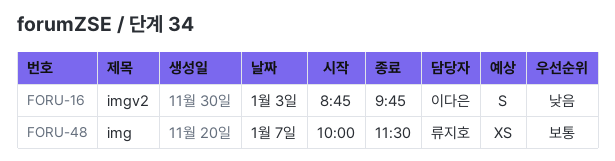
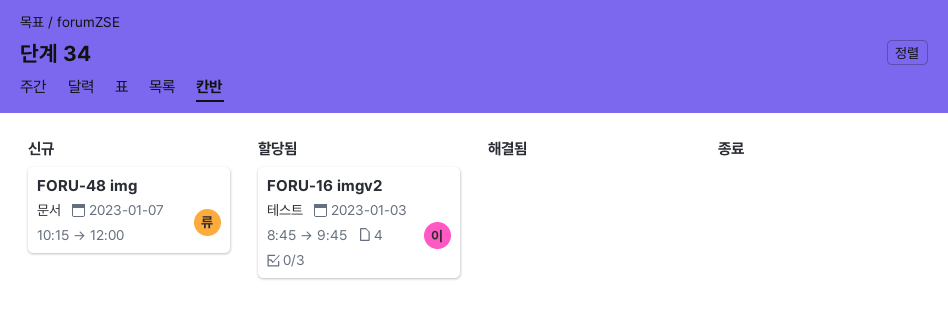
FORU-48, begins: 10:00 -> 10:15
FORU-48, ends: 11:30 -> 12:00

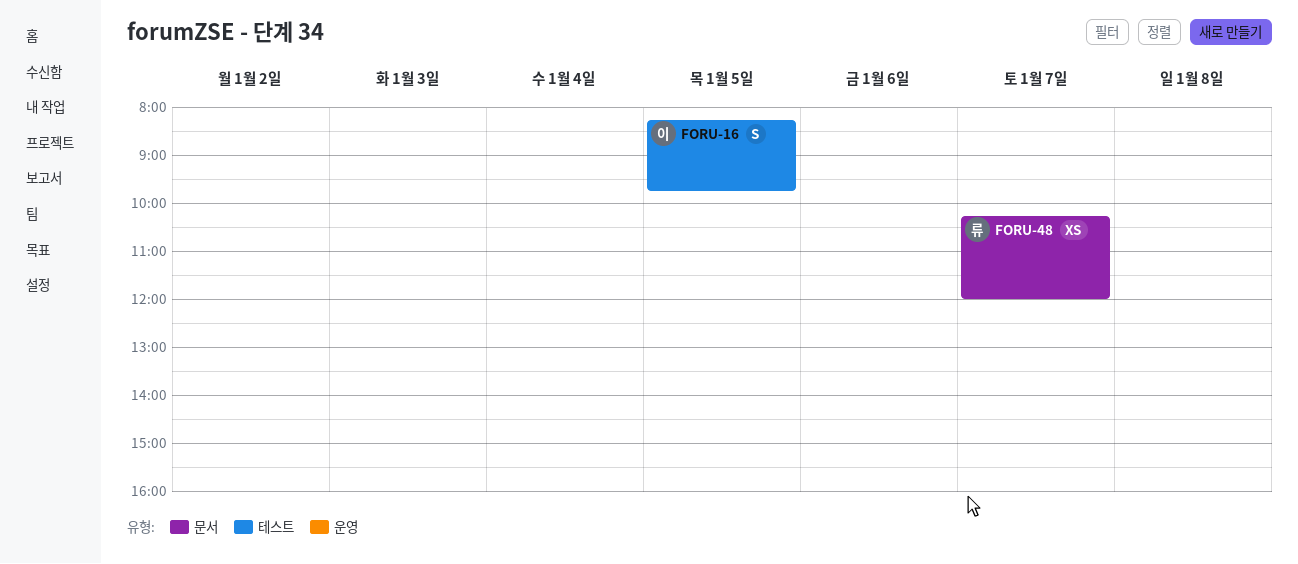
FORU-16, day: Jan 3 -> Jan 5
FORU-16, begins: 08:45 -> 08:15

